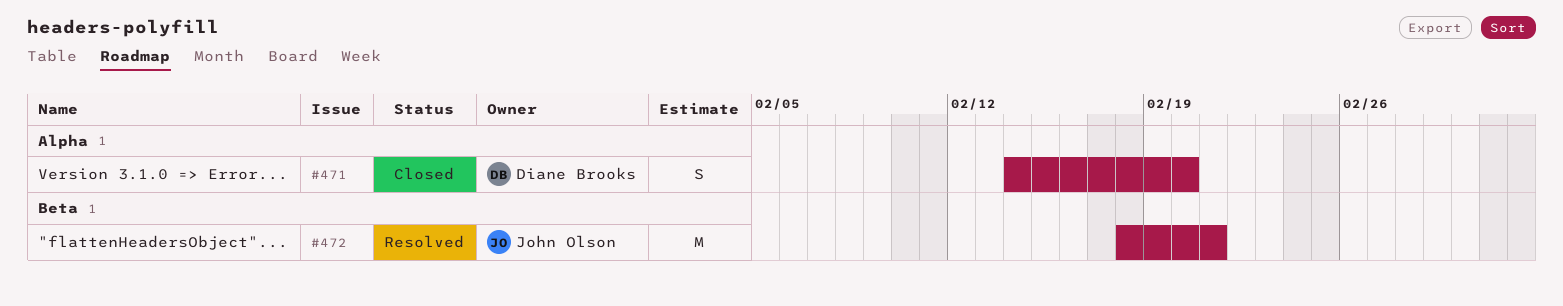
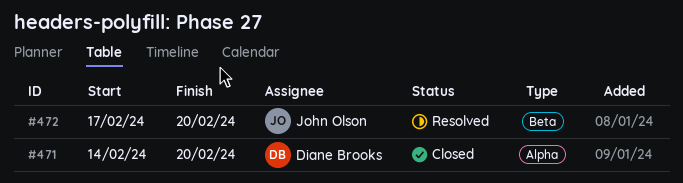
#472, start: Feb 18 -> Feb 17
#472, due: Feb 21 -> Feb 20

